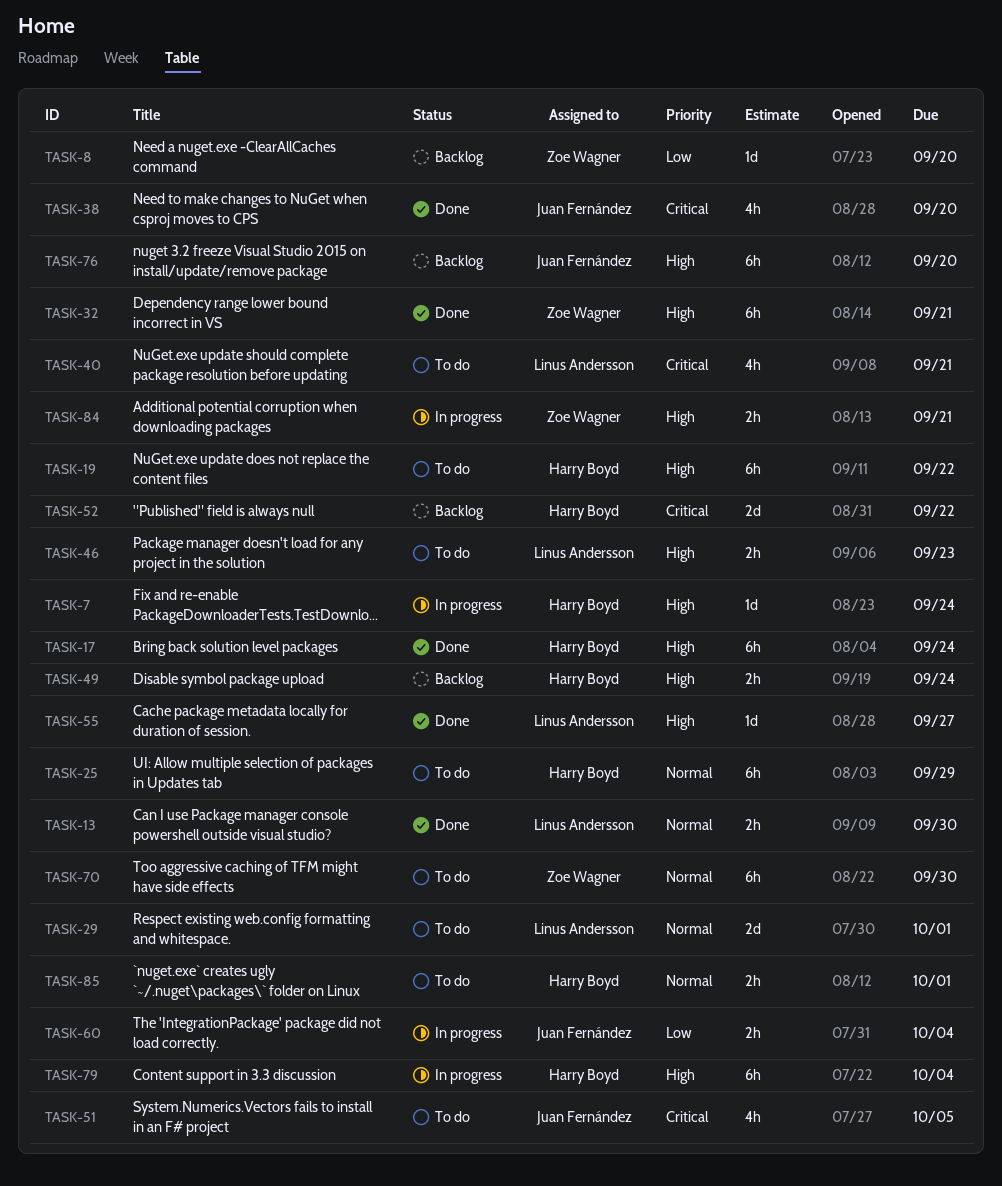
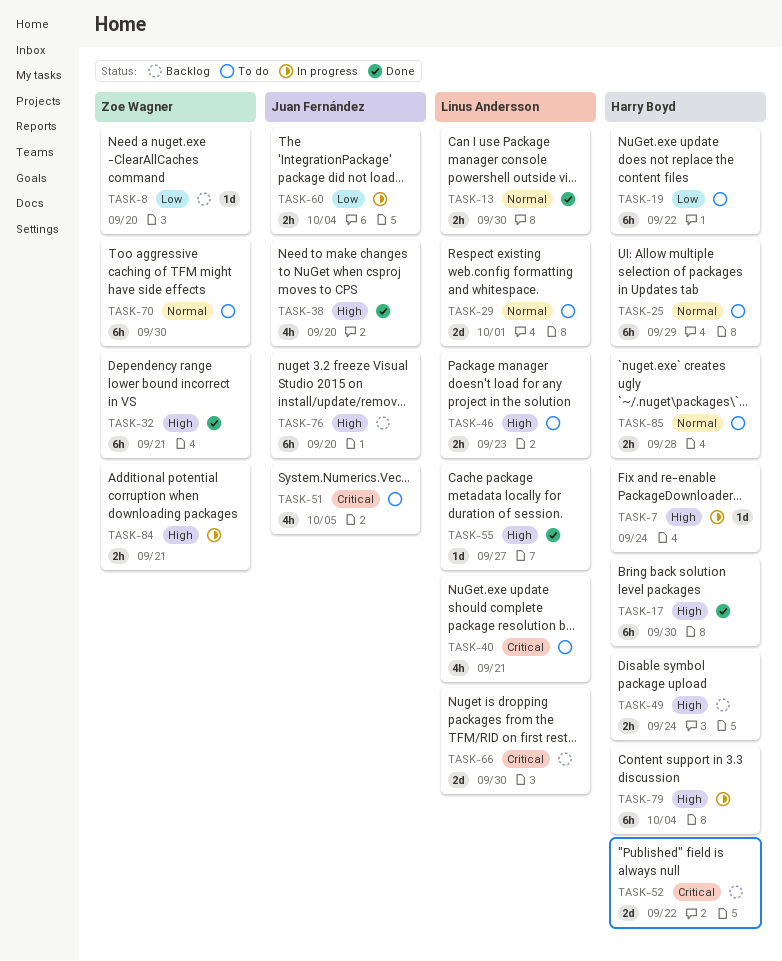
TASK-17, due: Sep 24 -> Sep 30
TASK-19, priority: High -> Low
TASK-38, priority: Critical -> High
TASK-66: none -> present
TASK-85, due: Oct 1 -> Sep 28

